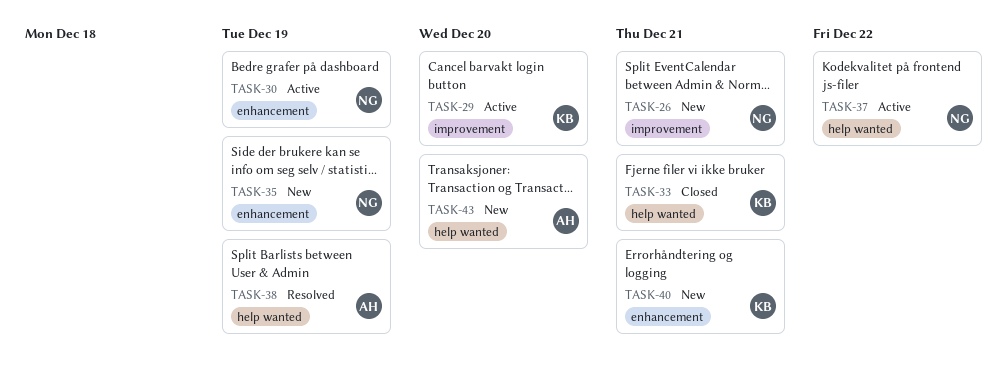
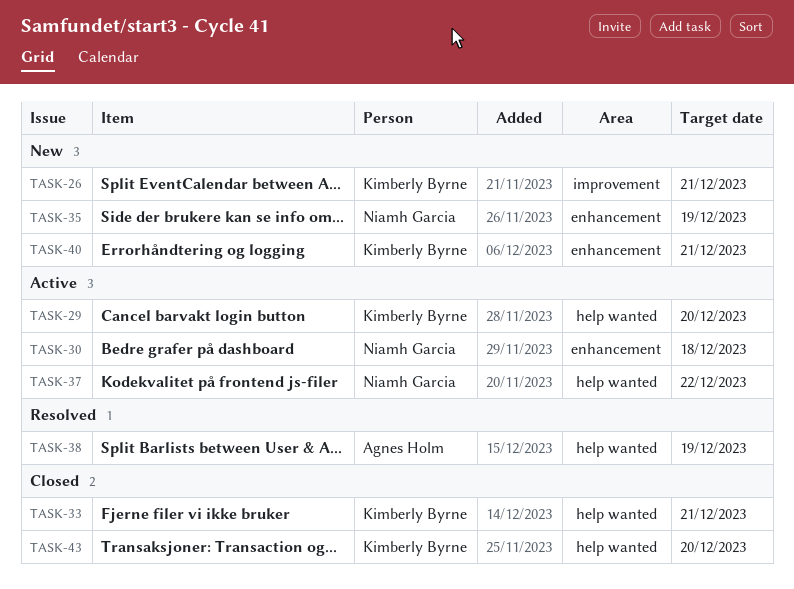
TASK-26, owner: Niamh Garcia -> Kimberly Byrne
TASK-29, label: improvement -> help wanted
TASK-30, due: Dec 19 -> Dec 18
TASK-43, status: New -> Closed
TASK-43, owner: Agnes Holm -> Kimberly Byrne

